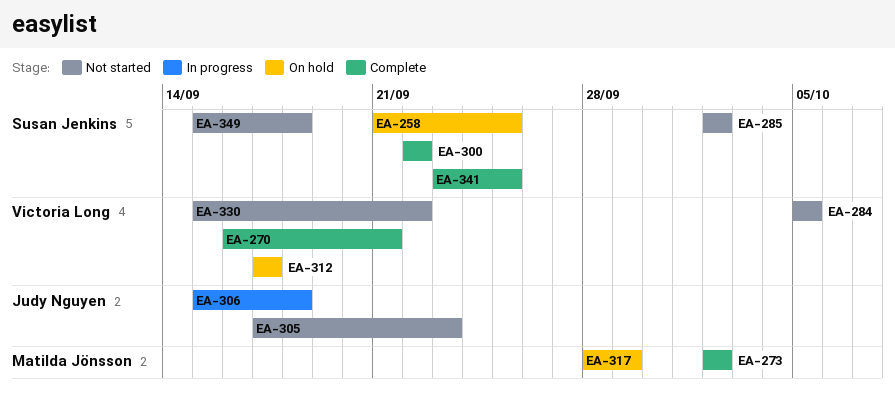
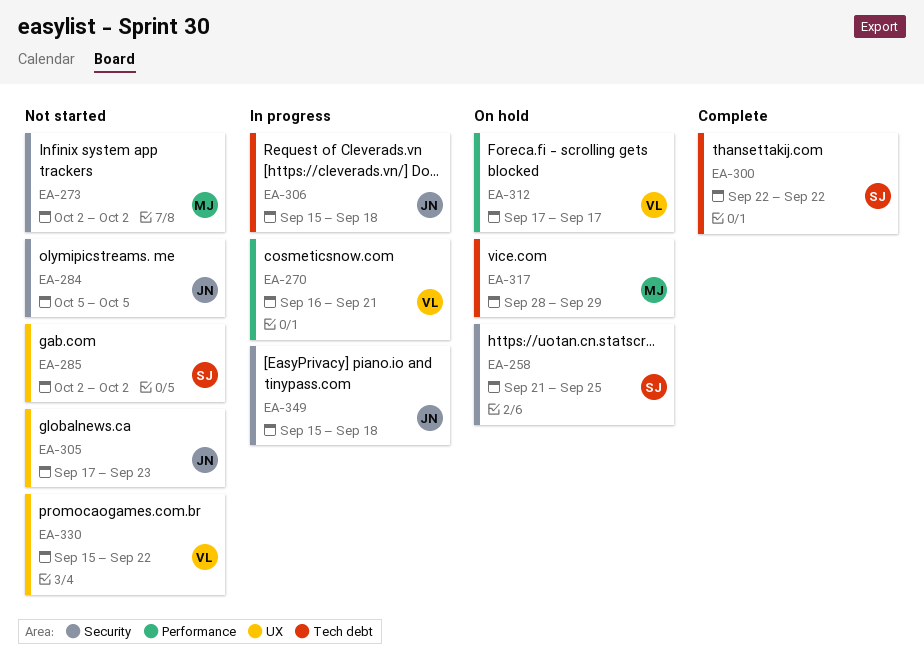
EA-270, status: Complete -> In progress
EA-273, status: Complete -> Not started
EA-284, owner: Victoria Long -> Judy Nguyen
EA-341: present -> none
EA-349, status: Not started -> In progress
EA-349, owner: Susan Jenkins -> Judy Nguyen

